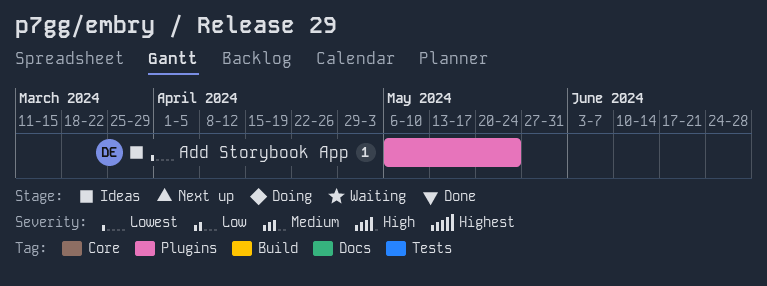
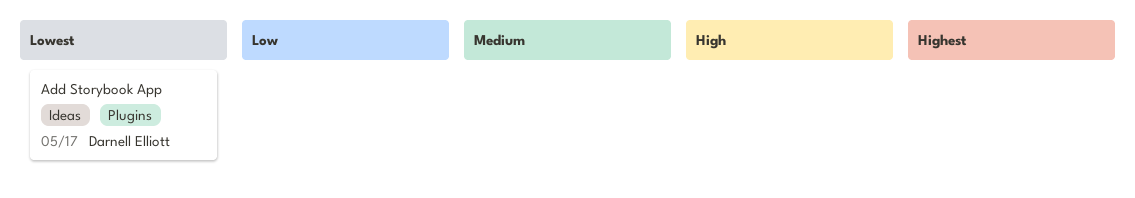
Add Storybook App, due: May 24 -> May 17

